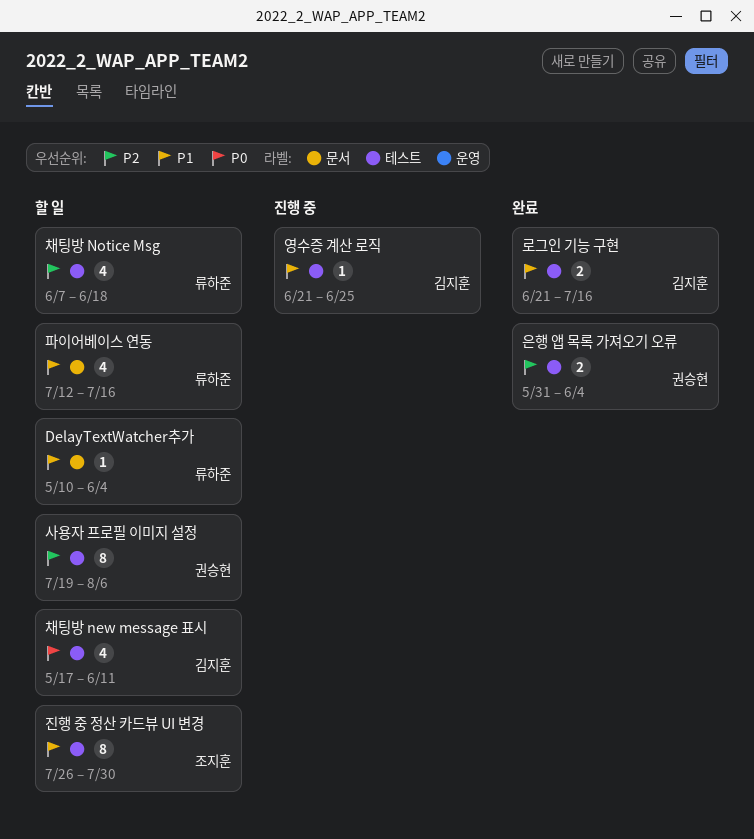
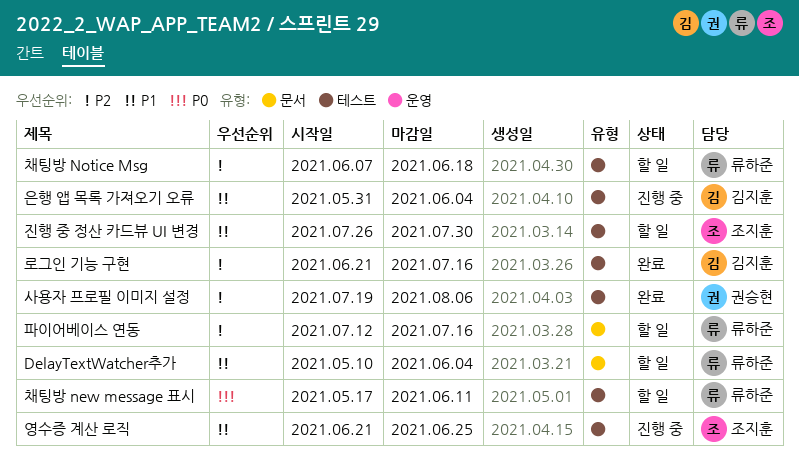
로그인 기능 구현, priority: P1 -> P2
사용자 프로필 이미지 설정, status: 할 일 -> 완료
영수증 계산 로직, owner: 김지훈 -> 조지훈
은행 앱 목록 가져오기 오류, status: 완료 -> 진행 중
은행 앱 목록 가져오기 오류, owner: 권승현 -> 김지훈
은행 앱 목록 가져오기 오류, priority: P2 -> P1
채팅방 new message 표시, owner: 김지훈 -> 류하준
파이어베이스 연동, priority: P1 -> P2

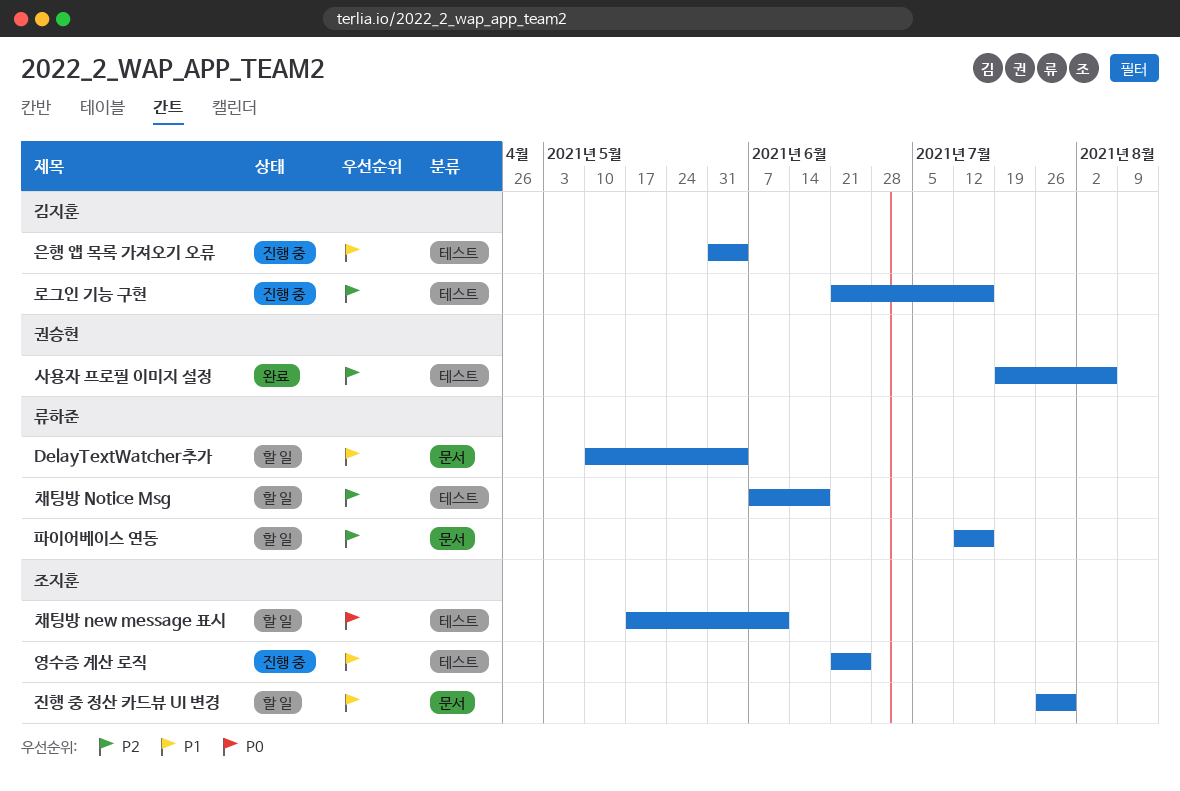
로그인 기능 구현, status: 완료 -> 진행 중
진행 중 정산 카드뷰 UI 변경, label: 테스트 -> 문서
채팅방 new message 표시, owner: 류하준 -> 조지훈

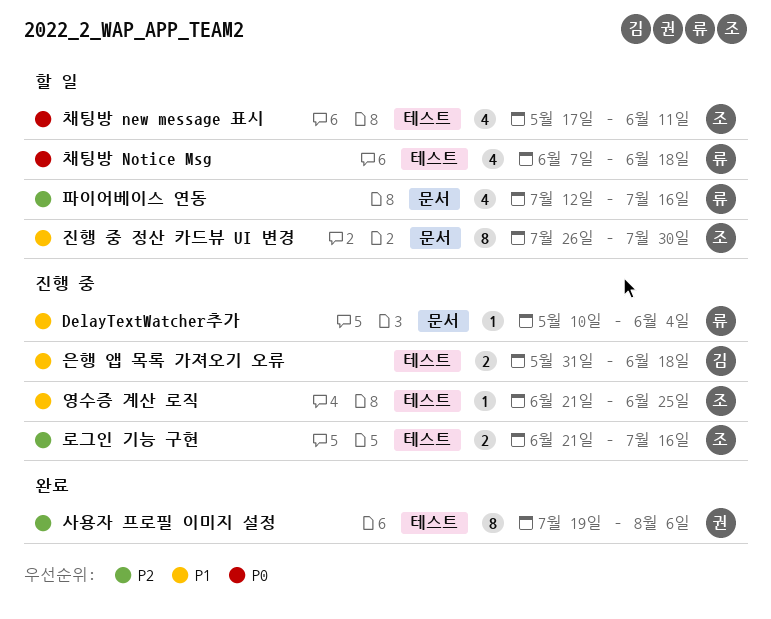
DelayTextWatcher추가, status: 할 일 -> 진행 중
로그인 기능 구현, owner: 김지훈 -> 조지훈
은행 앱 목록 가져오기 오류, due: Jun 4 -> Jun 18
채팅방 Notice Msg, priority: P2 -> P0

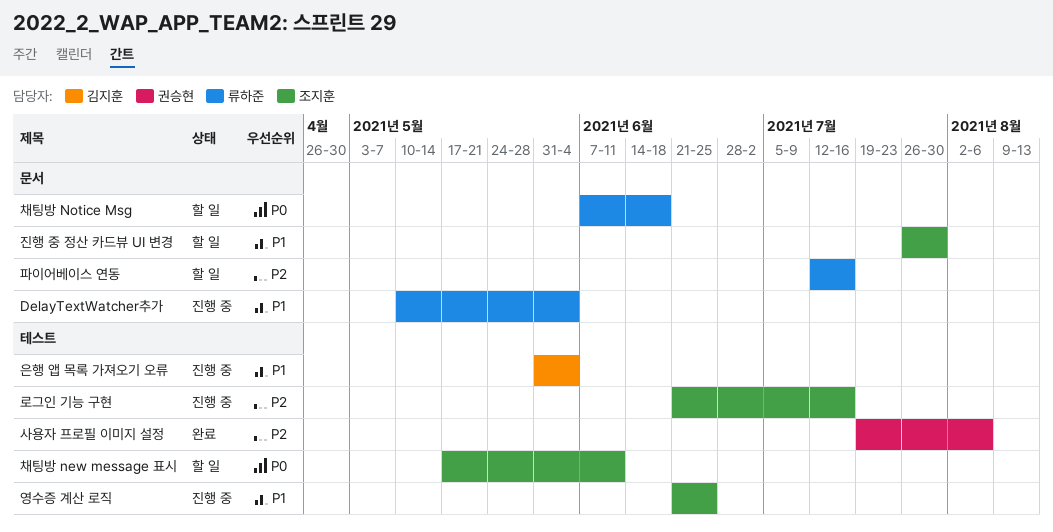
은행 앱 목록 가져오기 오류, due: Jun 18 -> Jun 4
채팅방 Notice Msg, label: 테스트 -> 문서

